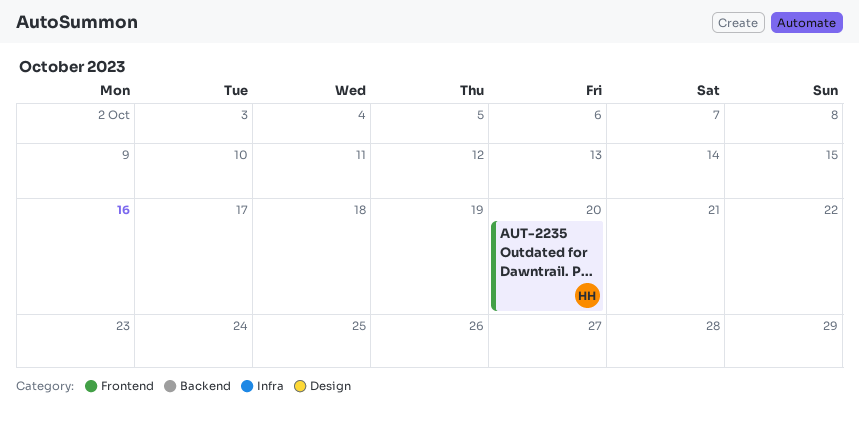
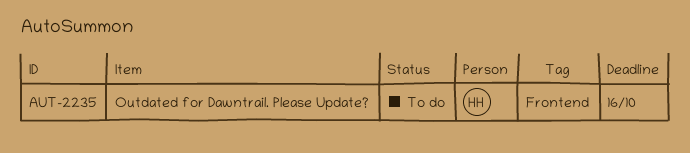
AUT-2235, due: Oct 20 -> Oct 16

